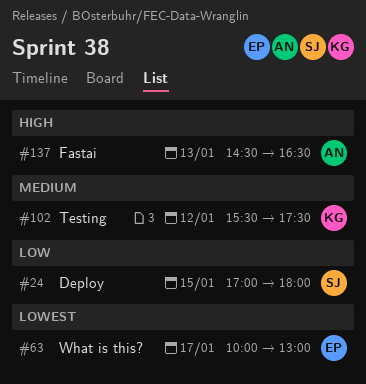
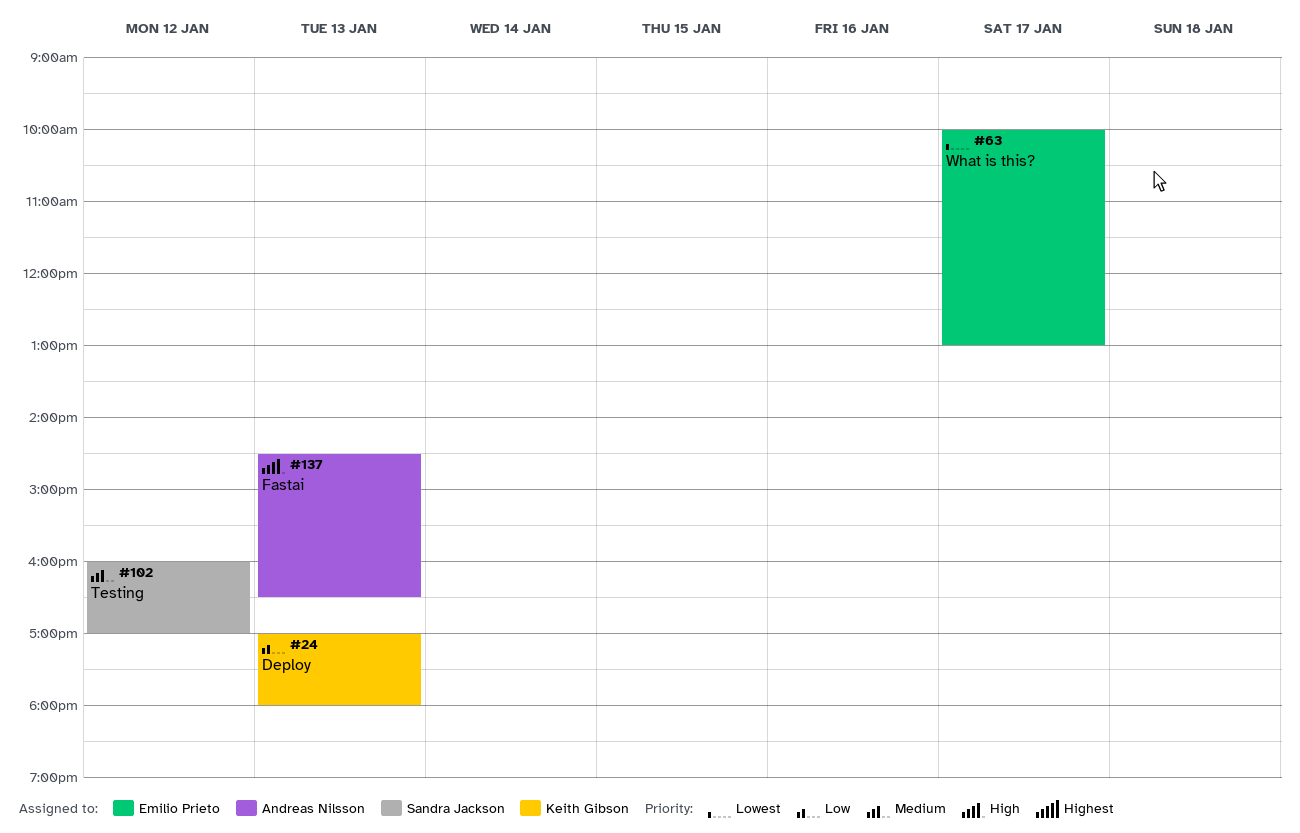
#24, owner: Sandra Jackson -> Keith Gibson
#24, day: Jan 15 -> Jan 13
#102, owner: Keith Gibson -> Sandra Jackson
#102, begins: 15:30 -> 16:00
#102, ends: 17:30 -> 17:00

